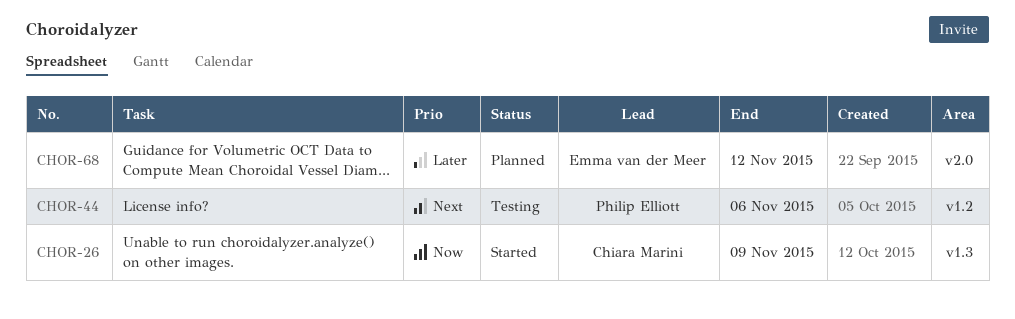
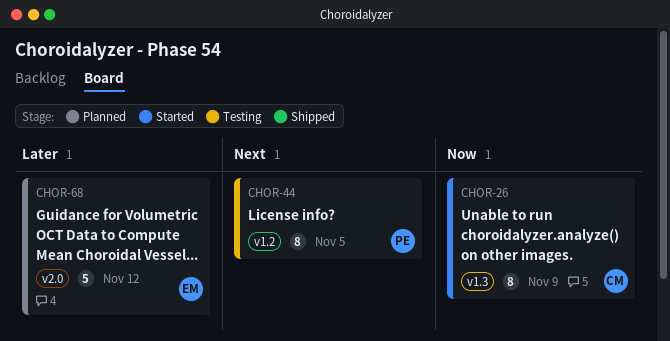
CHOR-44, due: Nov 6 -> Nov 5

